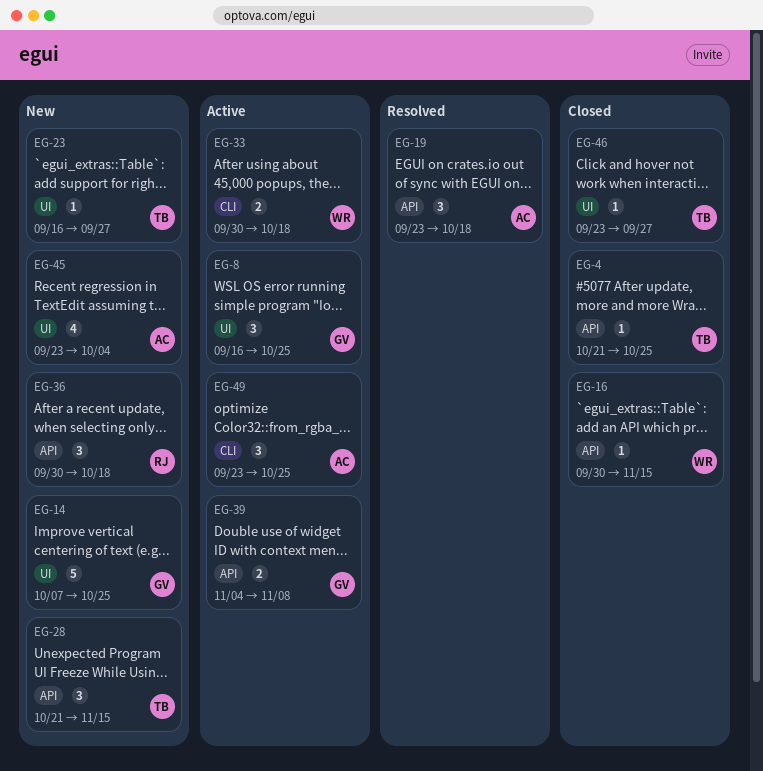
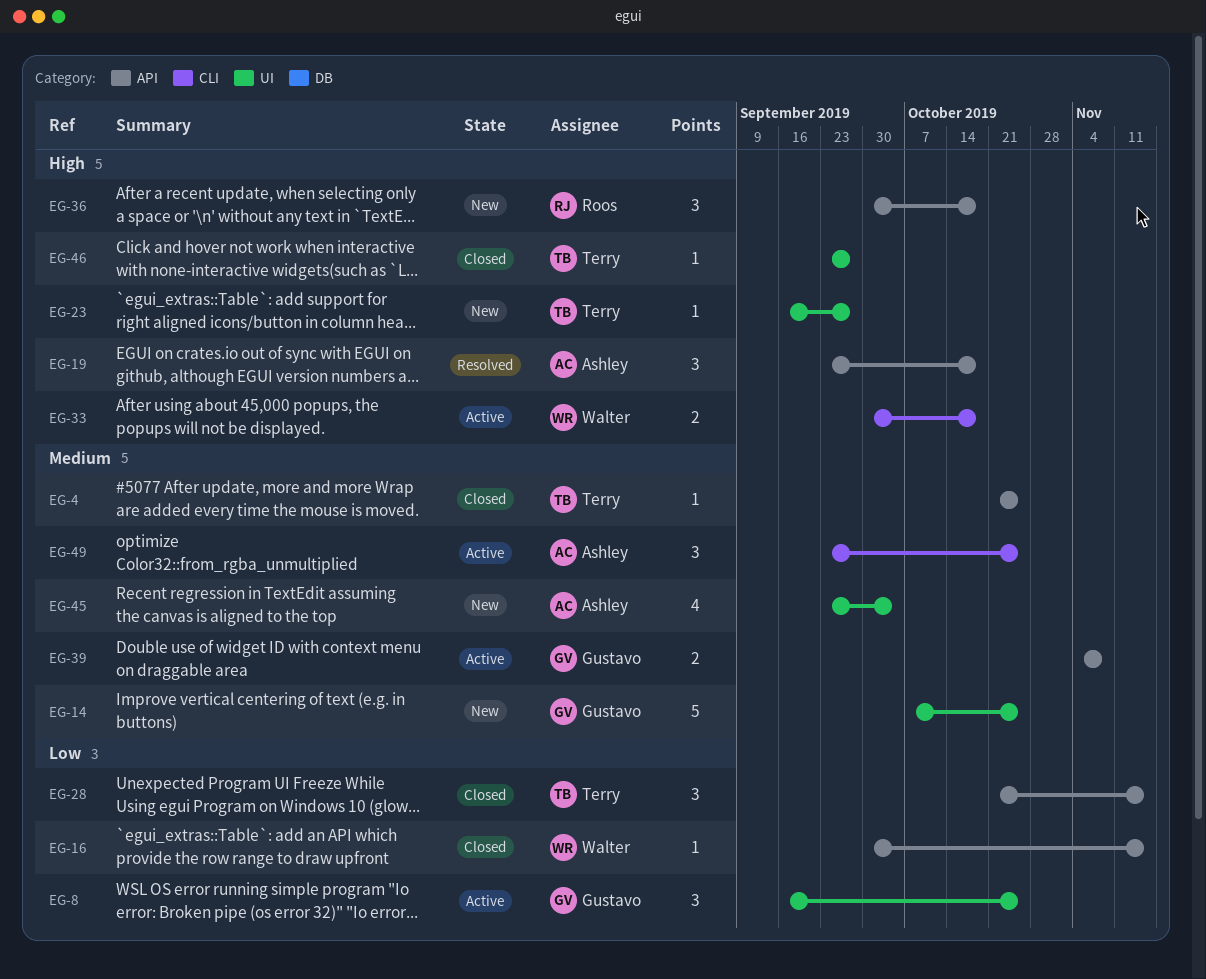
EG-28, status: New -> Closed

